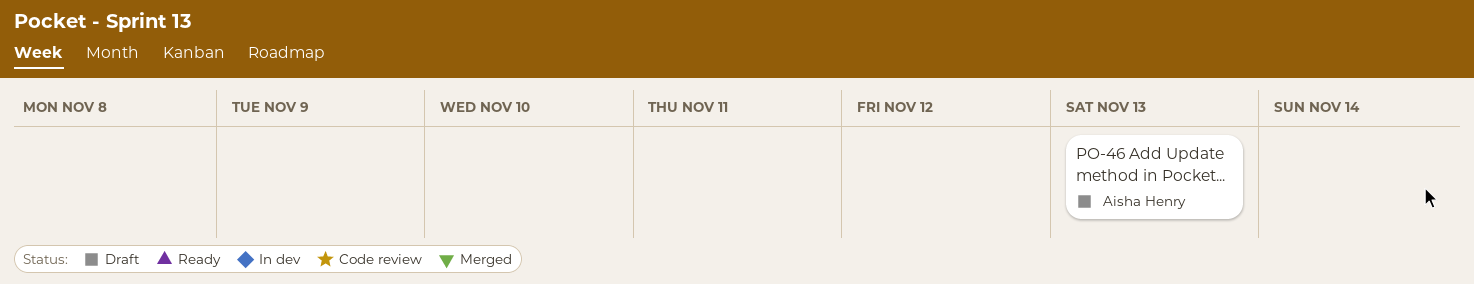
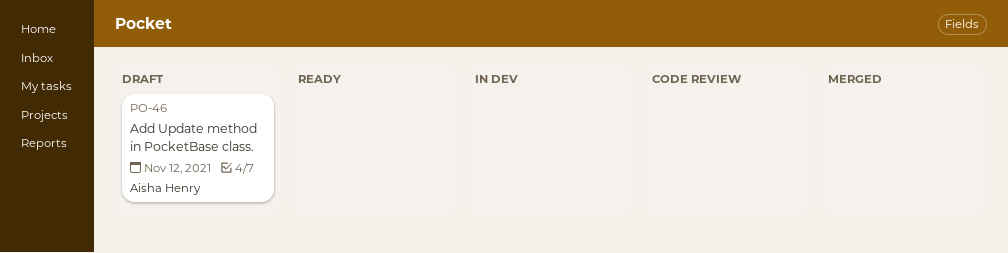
PO-46, due: Nov 13 -> Nov 12

